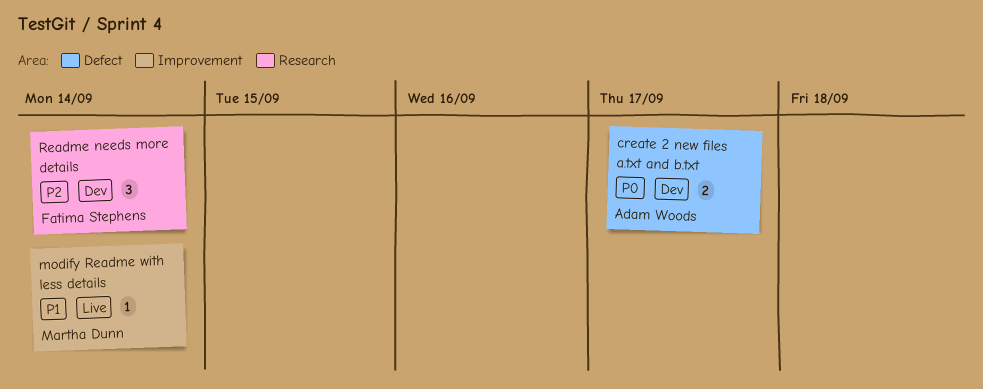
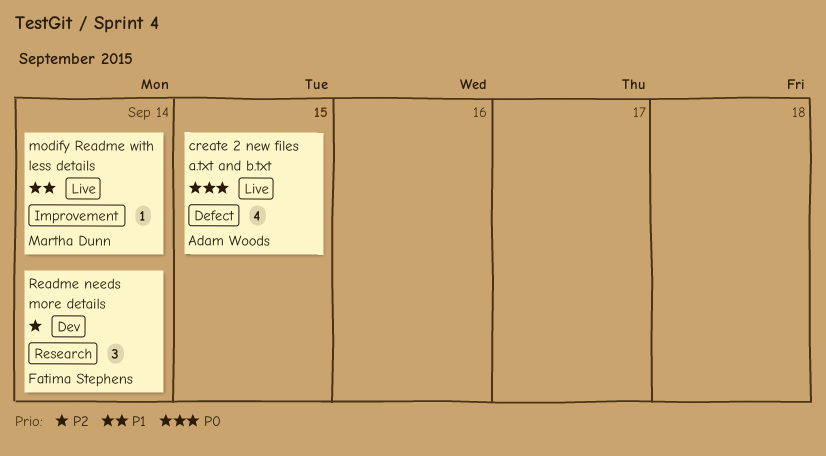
create 2 new files a.txt and b.txt, status: Dev -> Live
create 2 new files a.txt and b.txt, estimate: 2 -> 4
create 2 new files a.txt and b.txt, due: Sep 17 -> Sep 15

